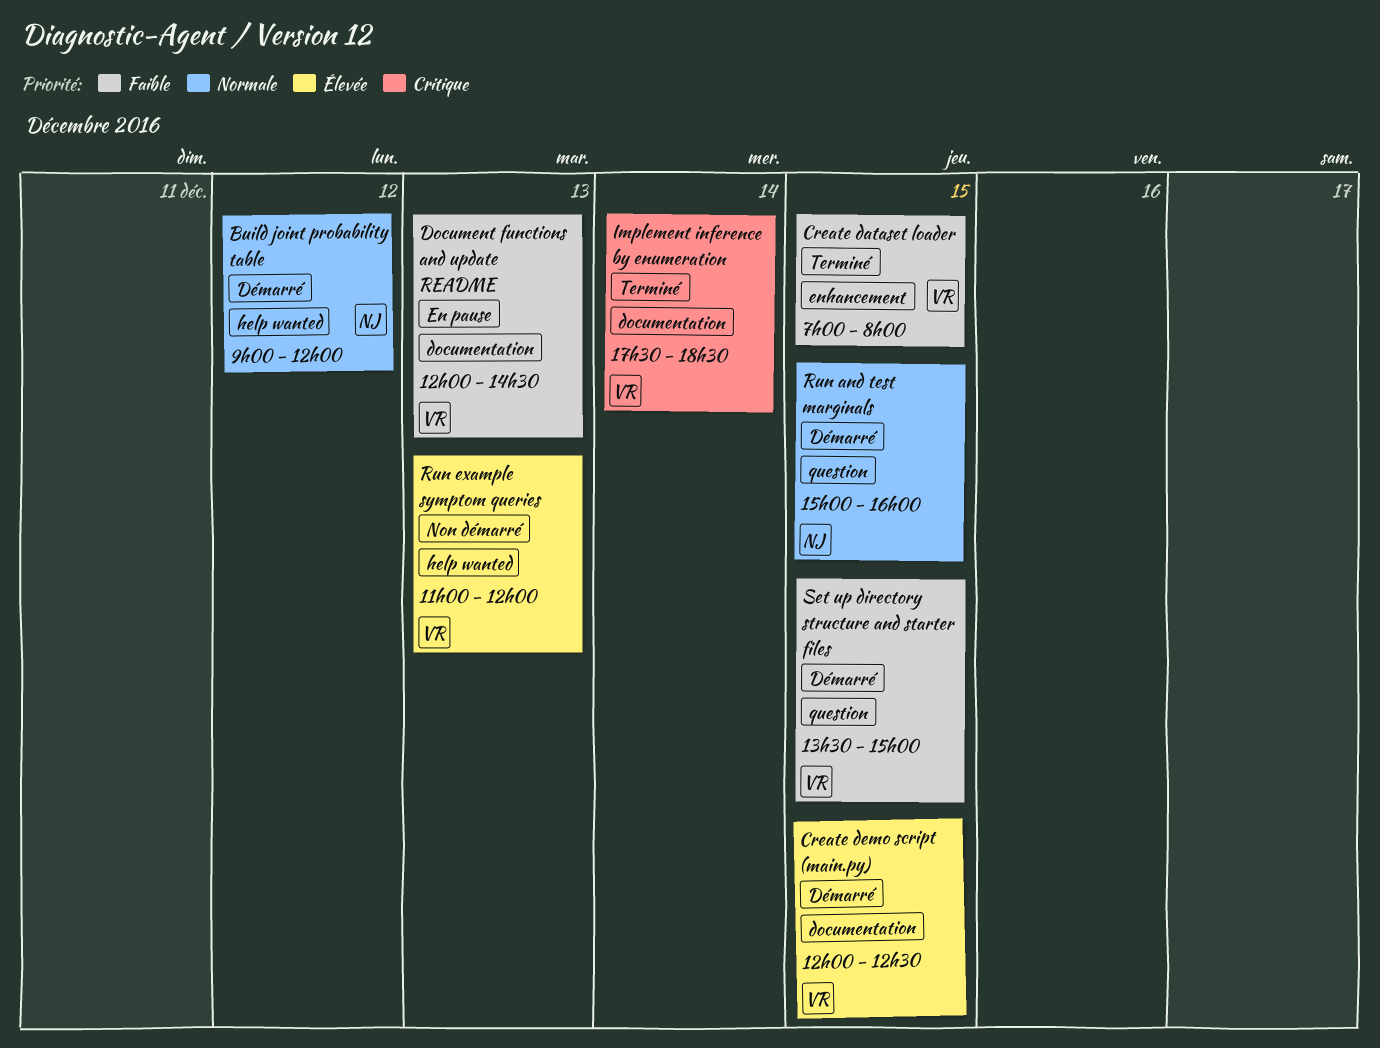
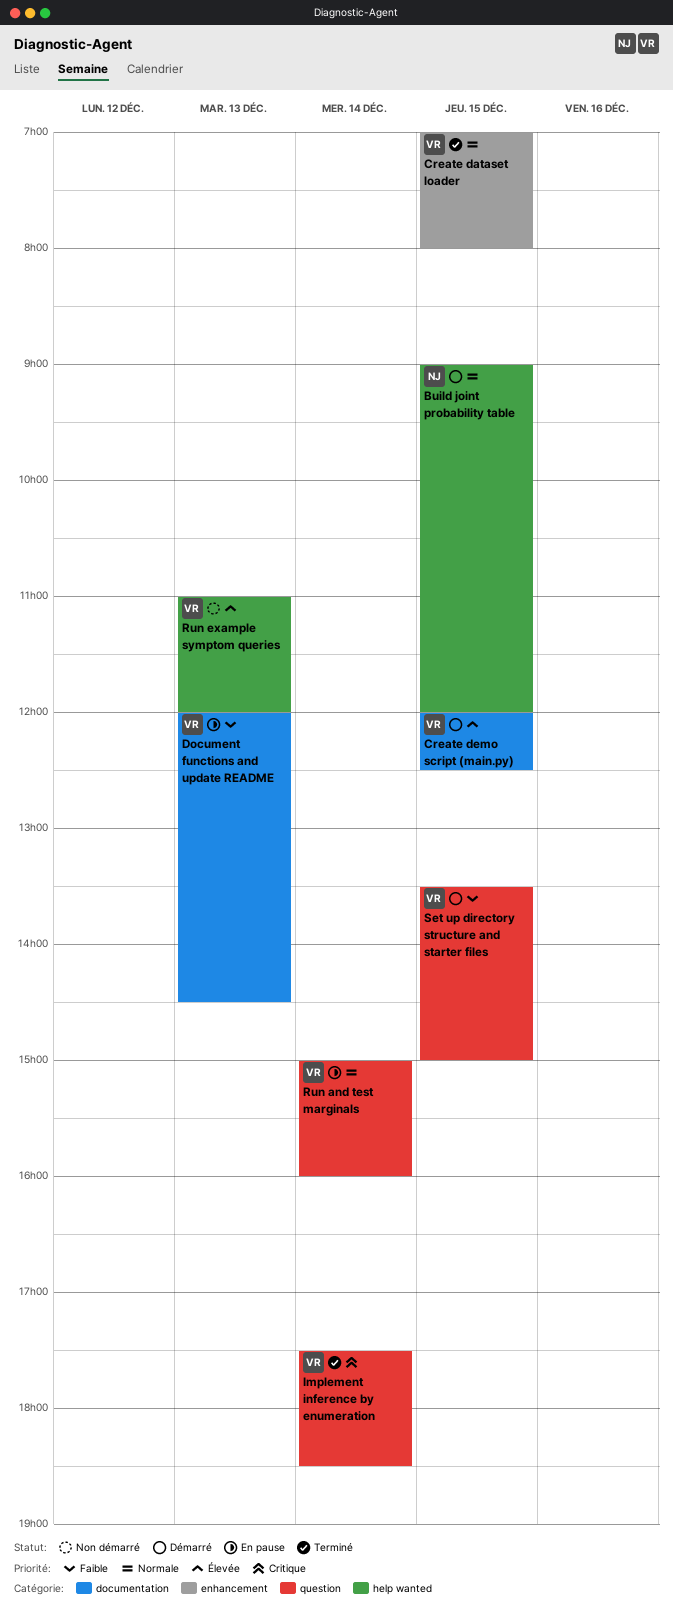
Build joint probability table, day: Dec 12 -> Dec 15
Create dataset loader, priority: Faible -> Normale
Implement inference by enumeration, label: documentation -> question
Run and test marginals, status: Démarré -> En pause
Run and test marginals, owner: NJ -> VR
Run and test marginals, day: Dec 15 -> Dec 14

